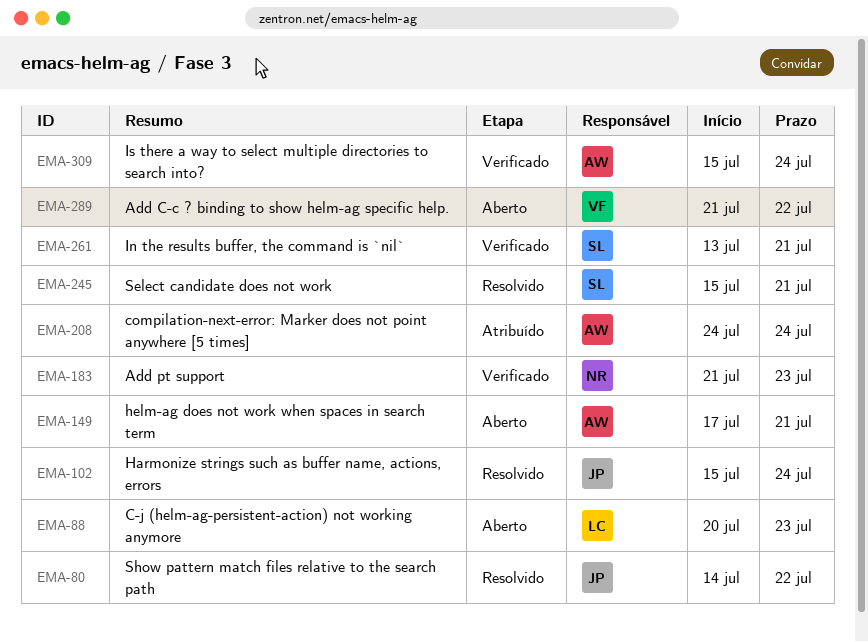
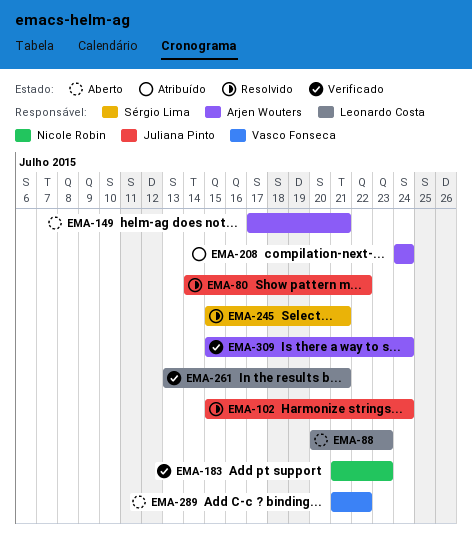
EMA-261, owner: Sérgio Lima -> Leonardo Costa

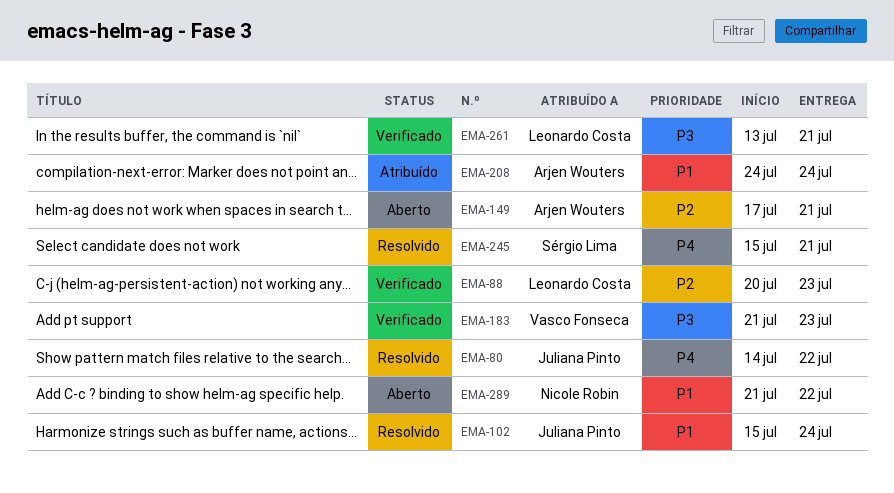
EMA-88, status: Aberto -> Verificado
EMA-183, owner: Nicole Robin -> Vasco Fonseca
EMA-289, owner: Vasco Fonseca -> Nicole Robin
EMA-309: present -> none

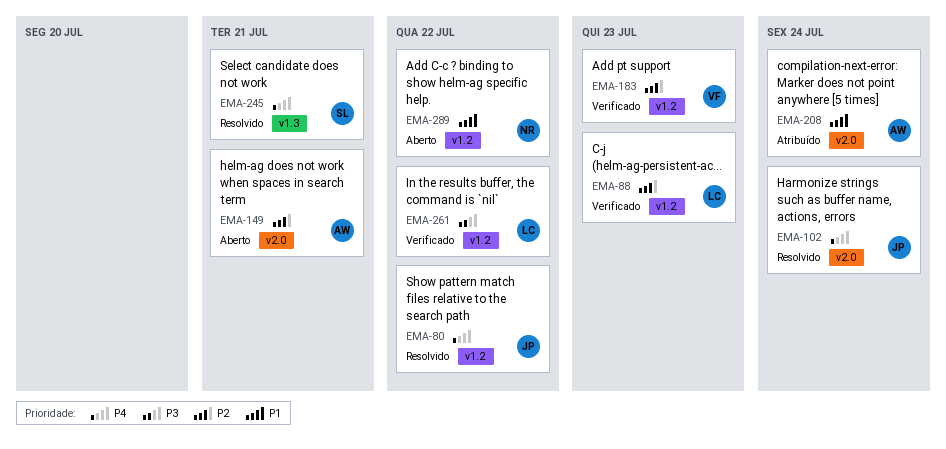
EMA-102, priority: P1 -> P4
EMA-183, priority: P3 -> P2
EMA-261, due: Jul 21 -> Jul 22

